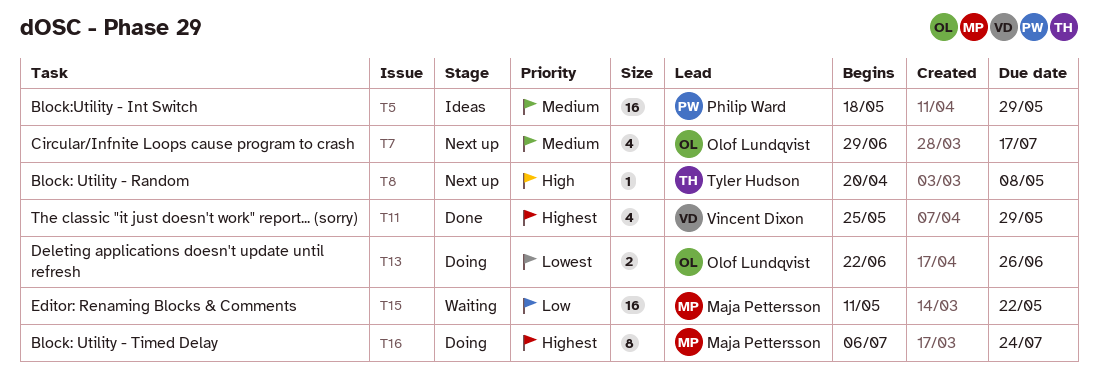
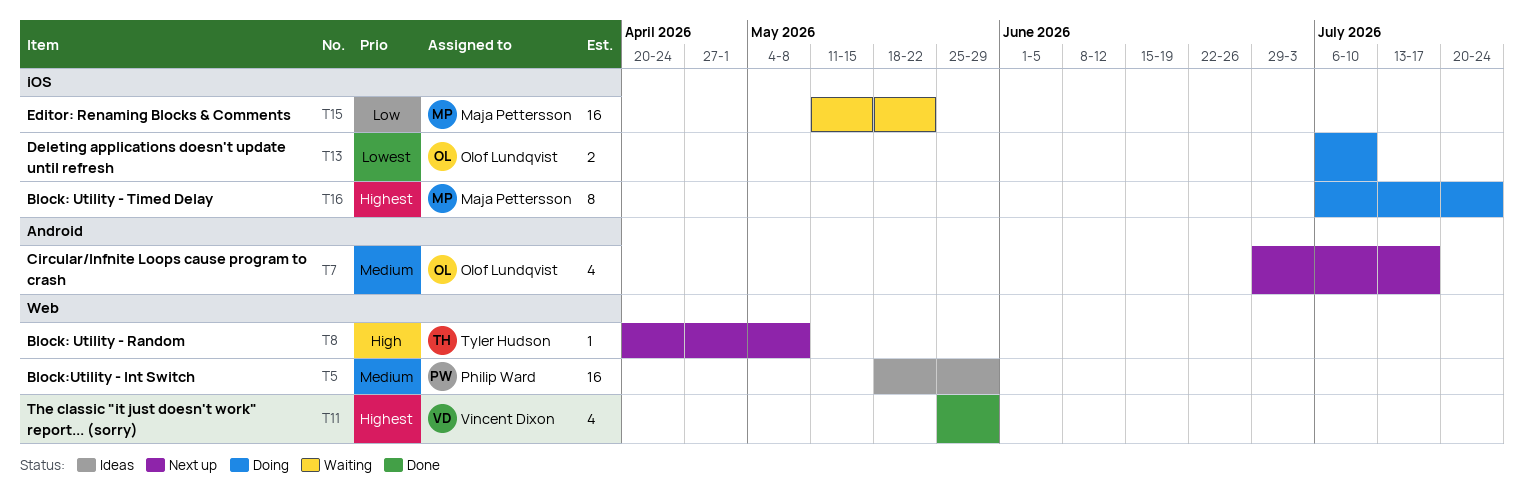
T13, start: Jun 22 -> Jul 6
T13, due: Jun 26 -> Jul 10

